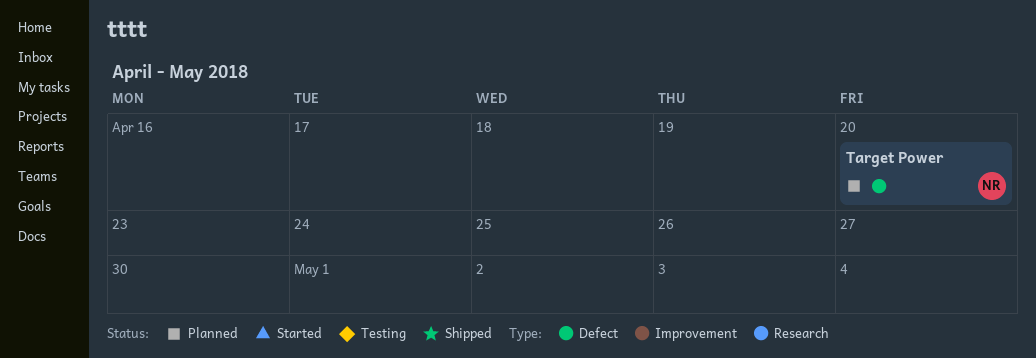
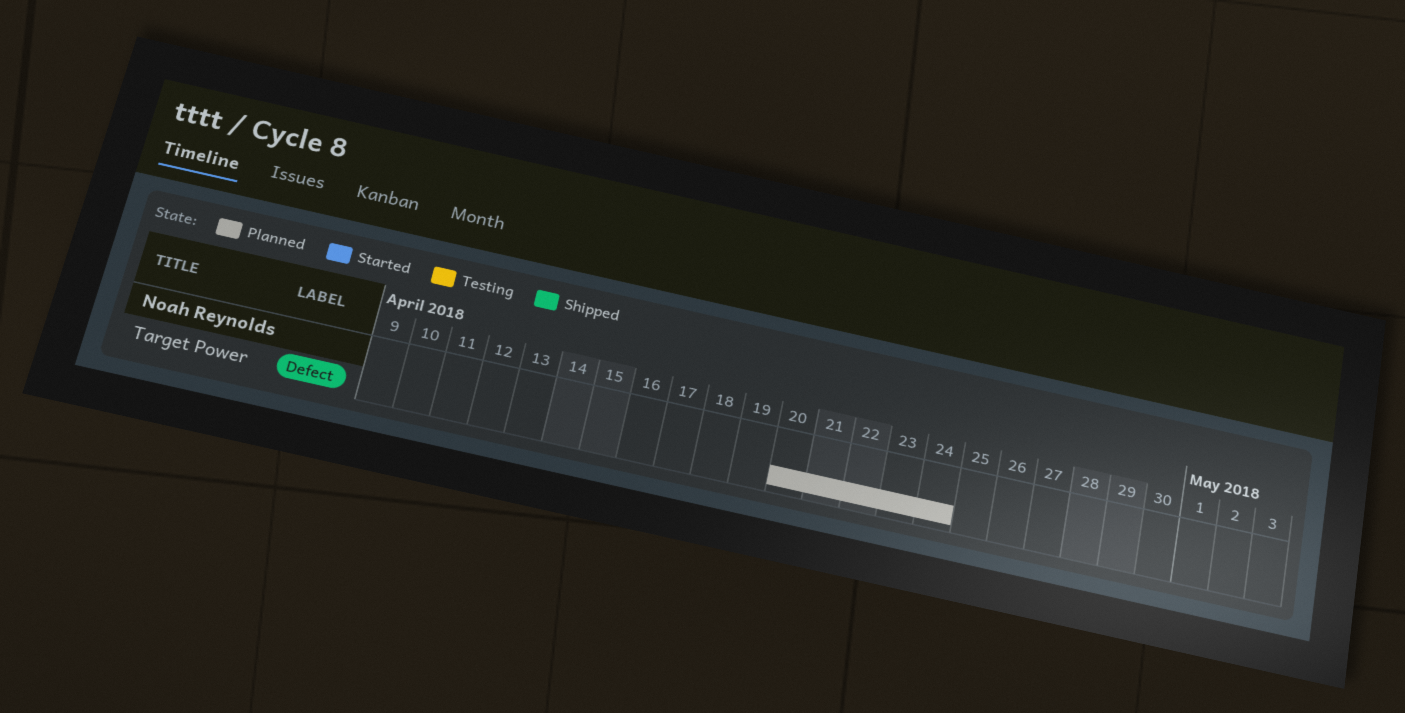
Target Power, due: Apr 20 -> Apr 24

